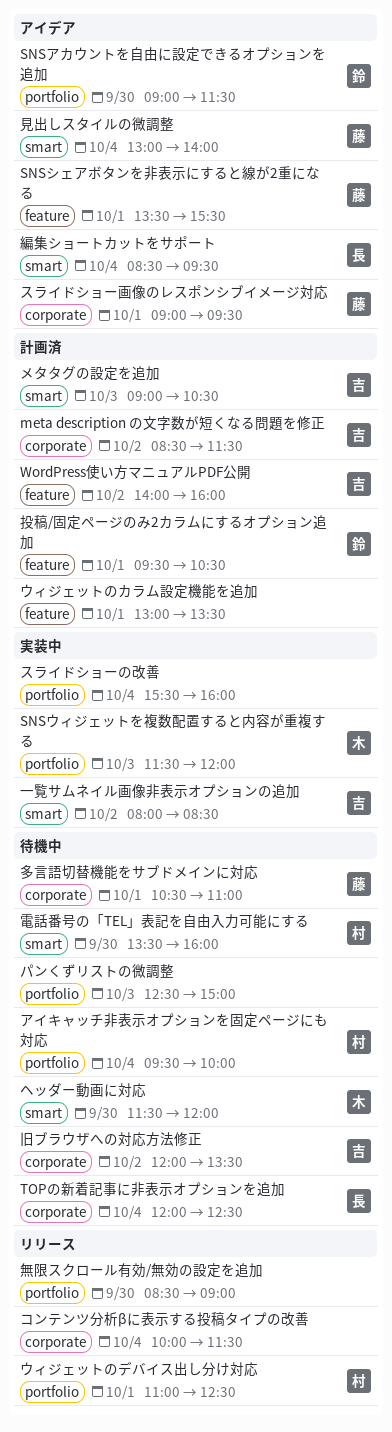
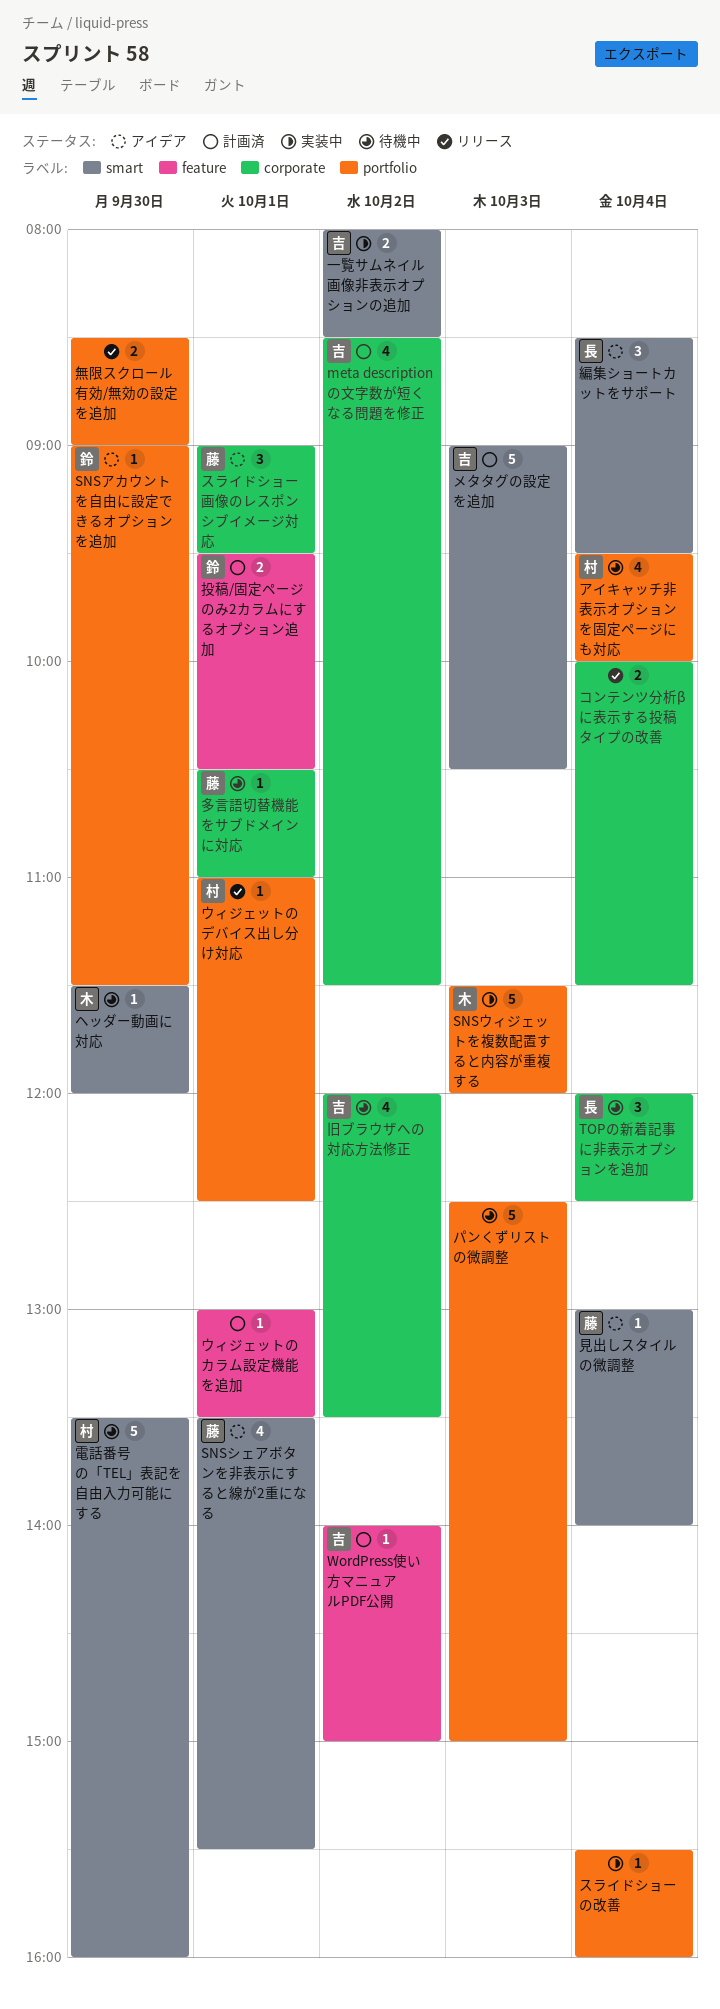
SNSシェアボタンを非表示にすると線が2重になる, label: feature -> smart
WordPress使い方マニュアルPDF公開, ends: 16:00 -> 15:00

